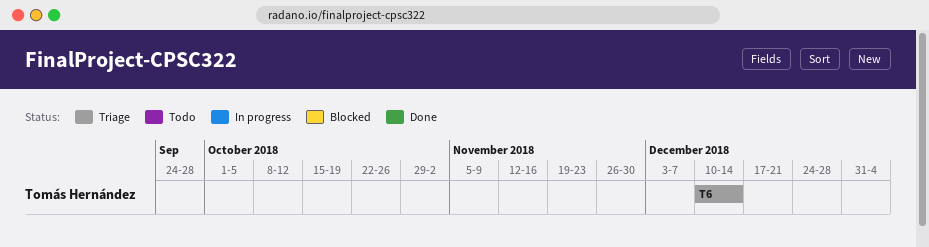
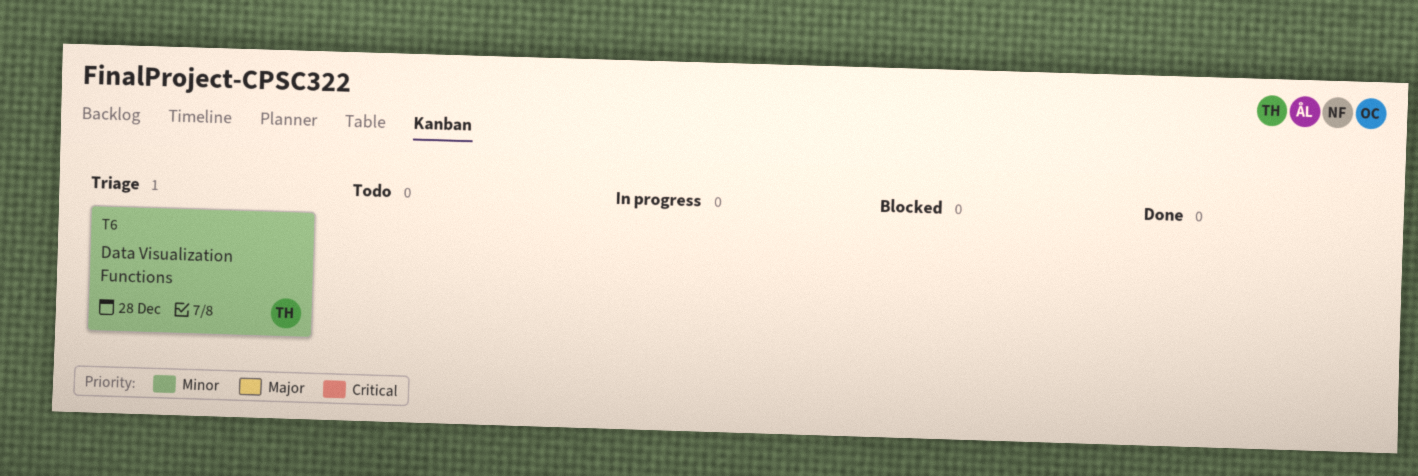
T6, due: Dec 14 -> Dec 28

